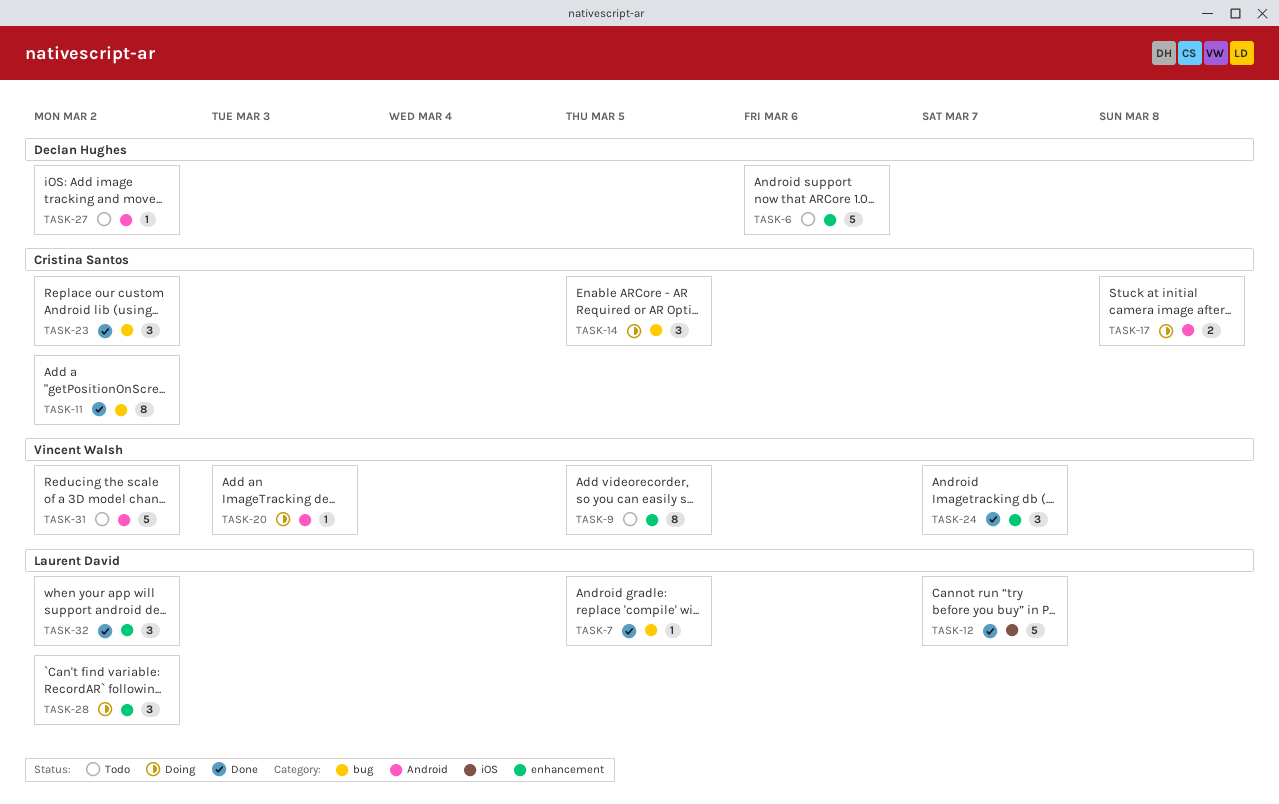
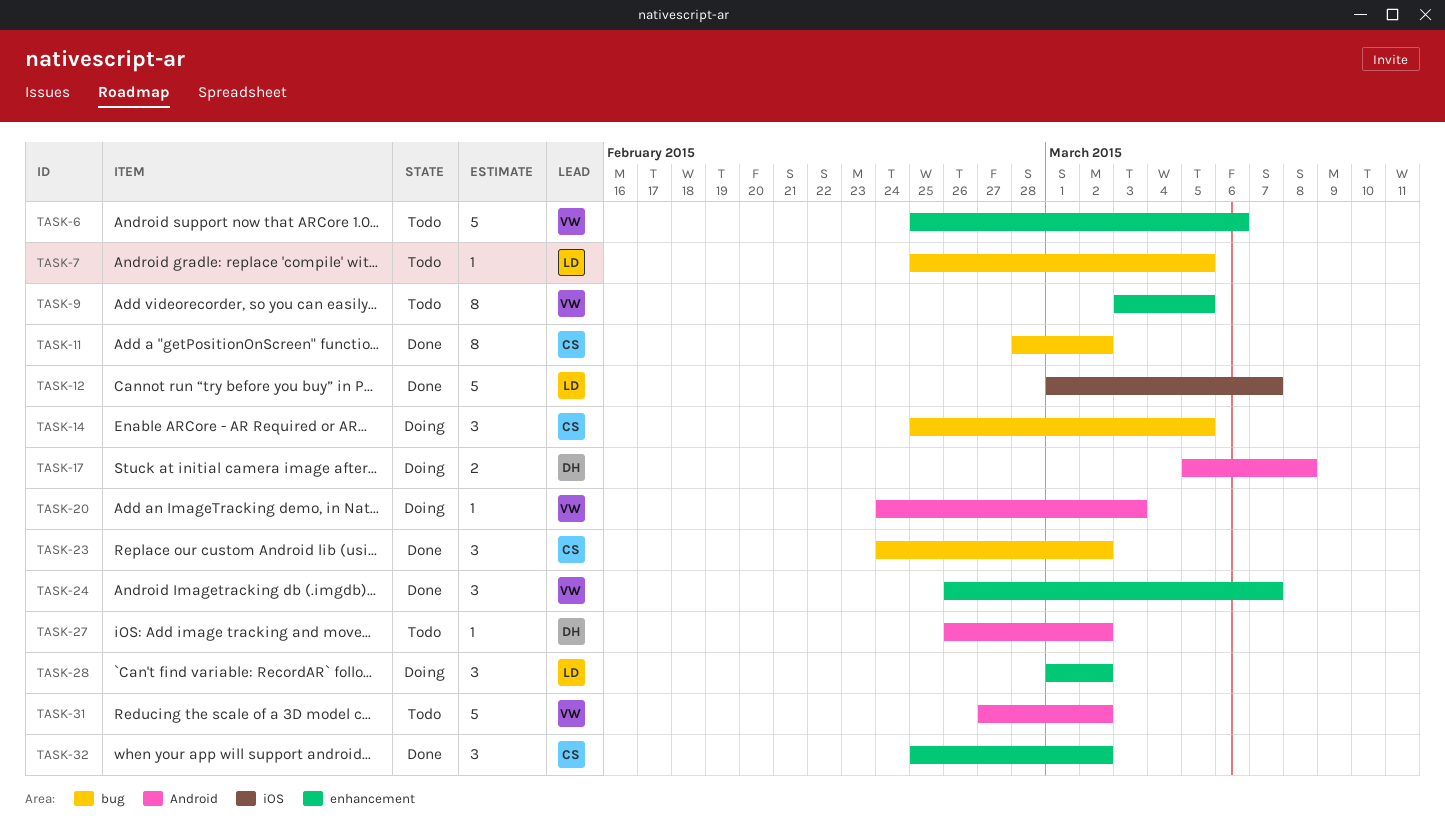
TASK-6, owner: Declan Hughes -> Vincent Walsh
TASK-7, status: Done -> Todo
TASK-17, owner: Cristina Santos -> Declan Hughes
TASK-32, owner: Laurent David -> Cristina Santos

